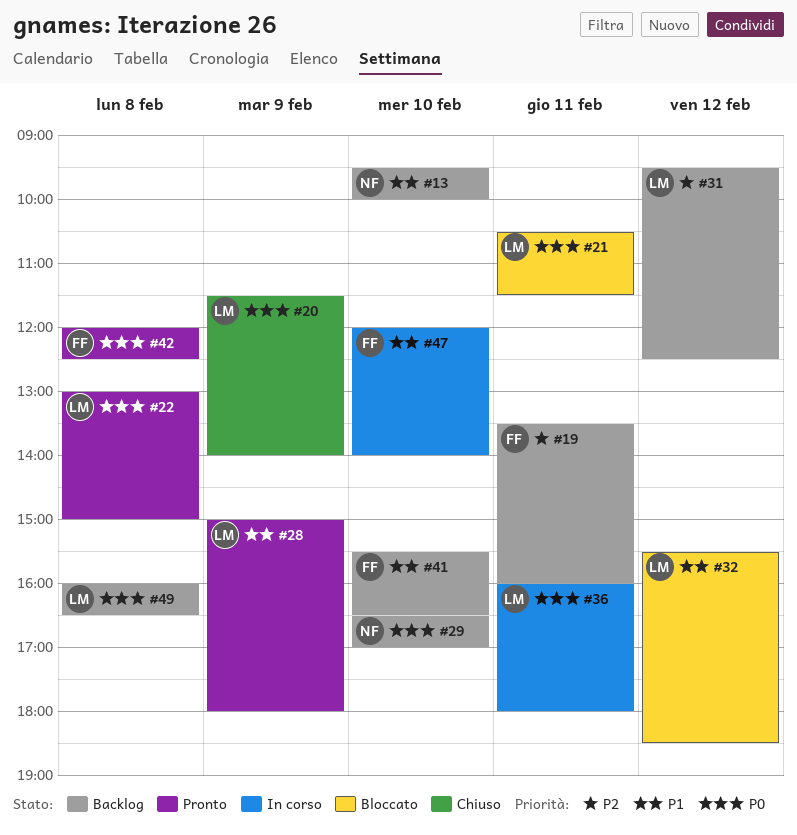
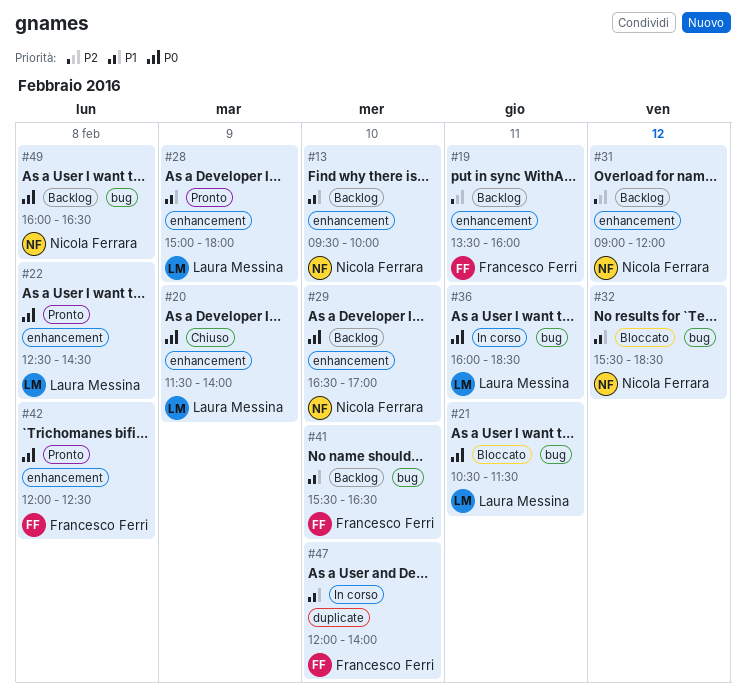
#22, begins: 13:00 -> 12:30
#22, ends: 15:00 -> 14:30
#31, owner: Laura Messina -> Nicola Ferrara
#31, begins: 09:30 -> 09:00
#31, ends: 12:30 -> 12:00
#32, owner: Laura Messina -> Nicola Ferrara
#36, ends: 18:00 -> 18:30
#49, owner: Laura Messina -> Nicola Ferrara

